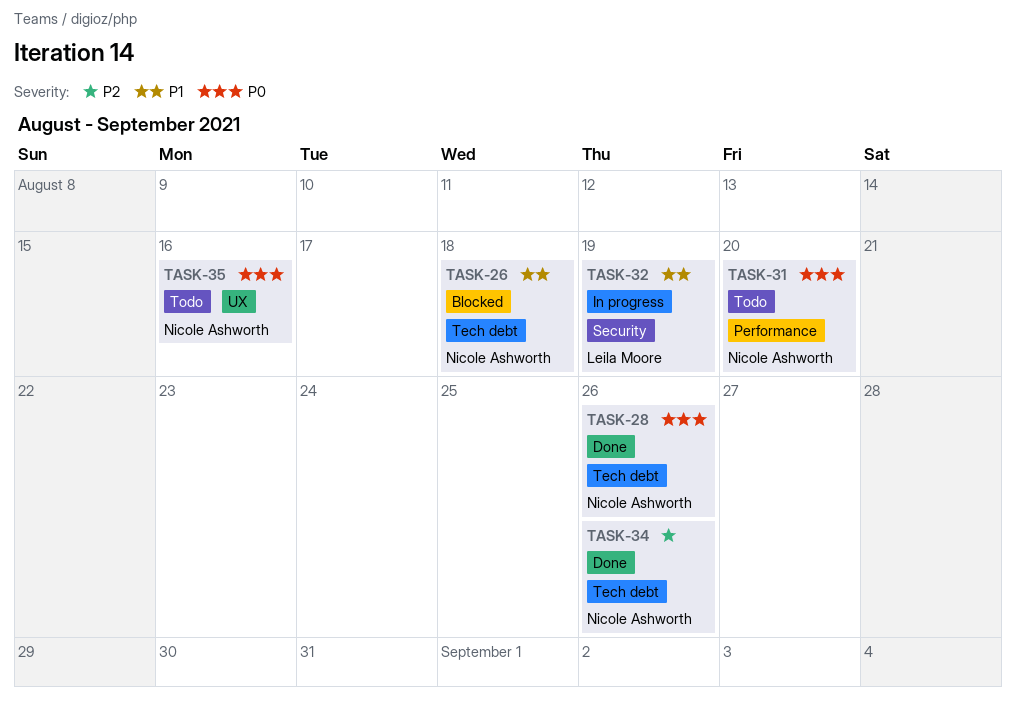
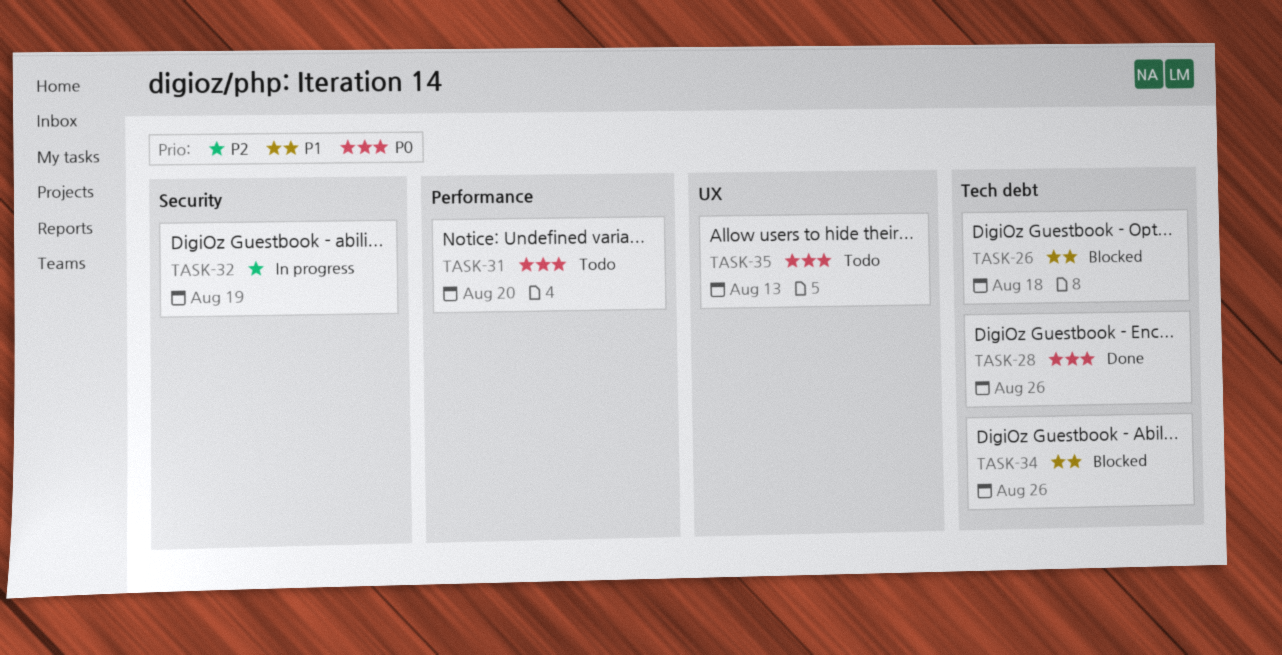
TASK-32, priority: P1 -> P2
TASK-34, status: Done -> Blocked
TASK-34, priority: P2 -> P1
TASK-35, due: Aug 16 -> Aug 13

